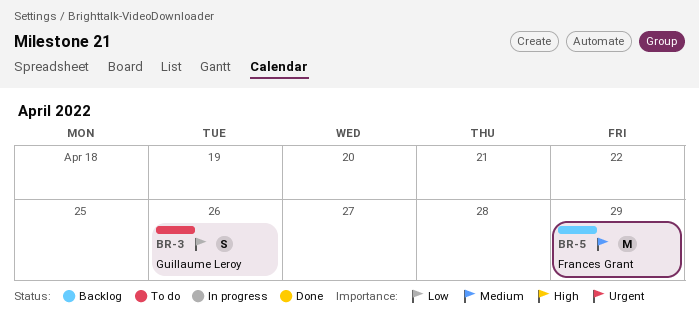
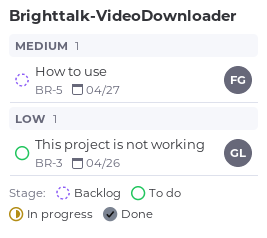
BR-5, due: Apr 29 -> Apr 27

